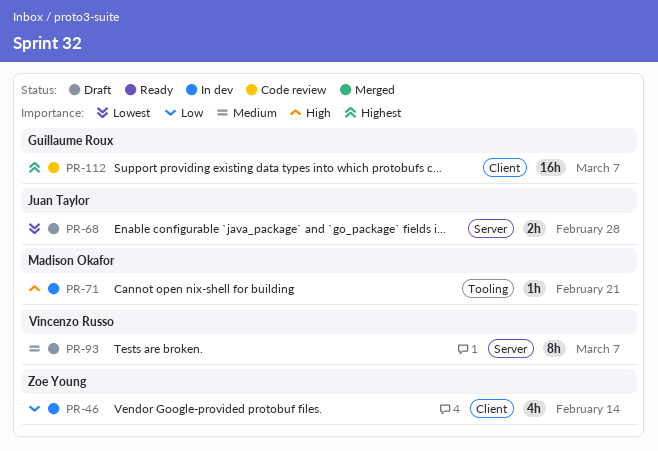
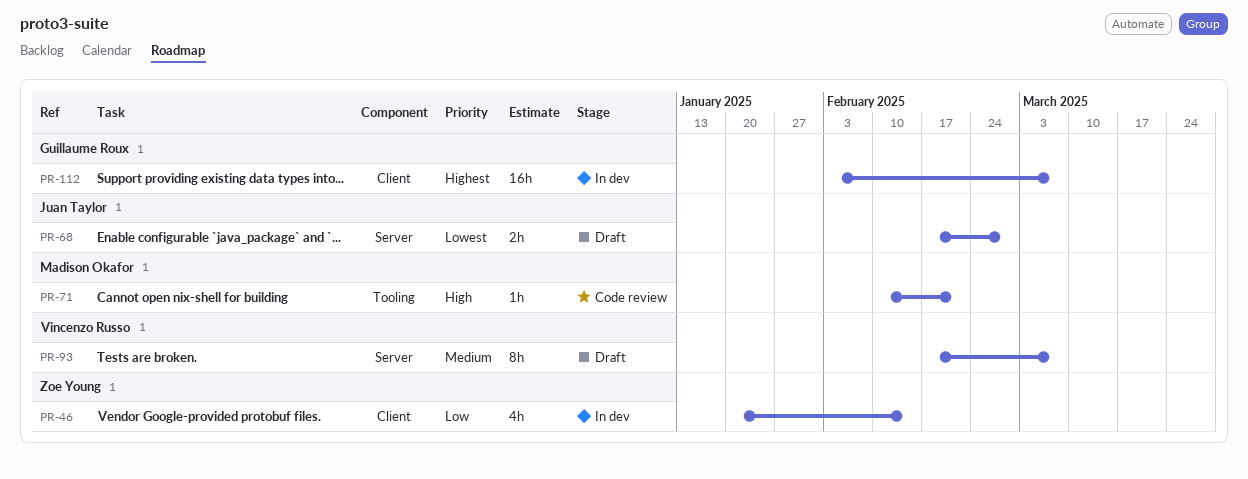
PR-71, status: In dev -> Code review
PR-112, status: Code review -> In dev

